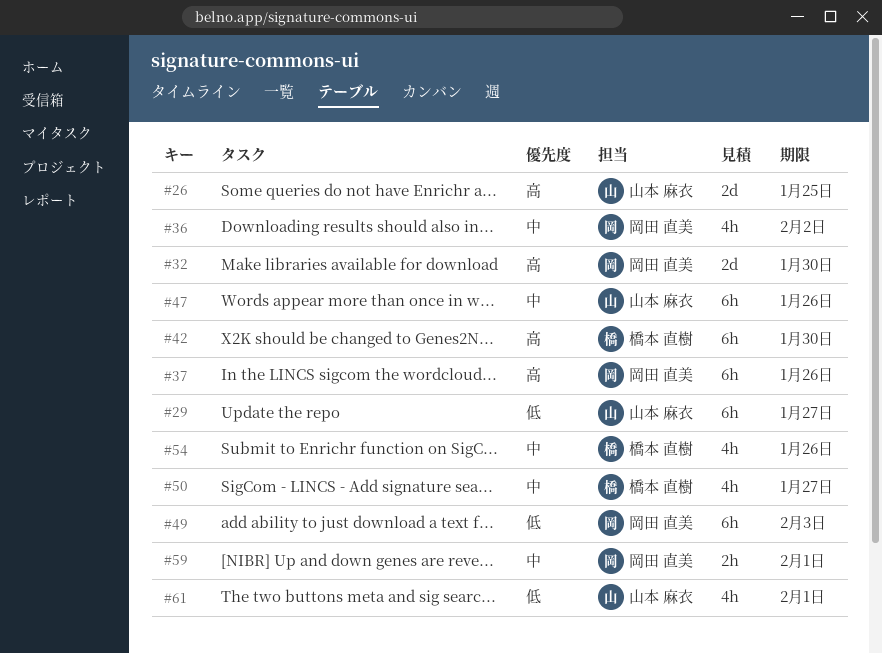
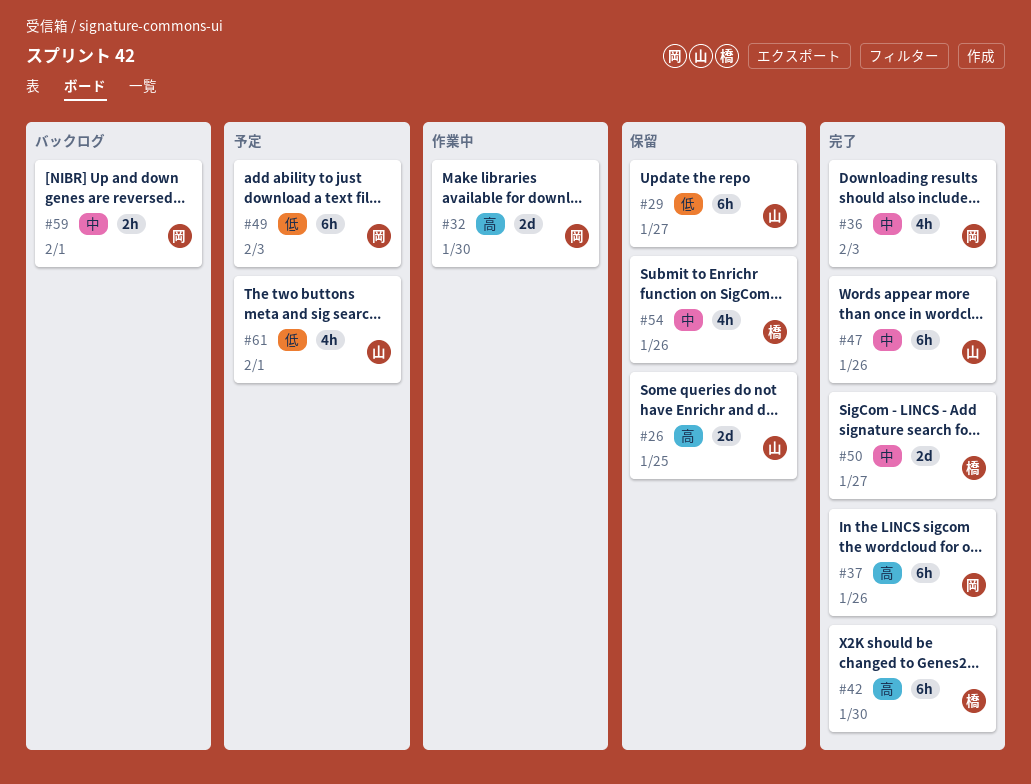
#36, due: Feb 2 -> Feb 3
#50, estimate: 4h -> 2d

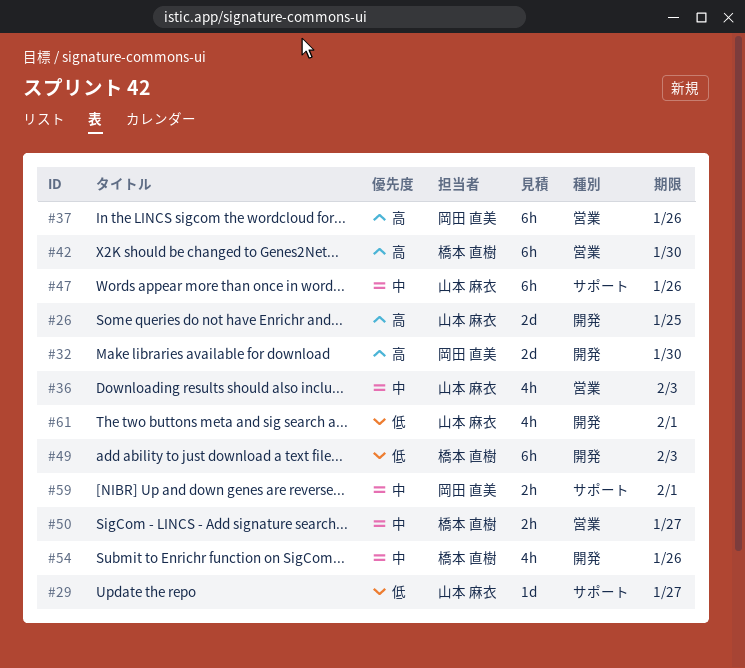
#29, estimate: 6h -> 1d
#36, owner: 岡田 直美 -> 山本 麻衣
#49, owner: 岡田 直美 -> 橋本 直樹
#50, estimate: 2d -> 2h

